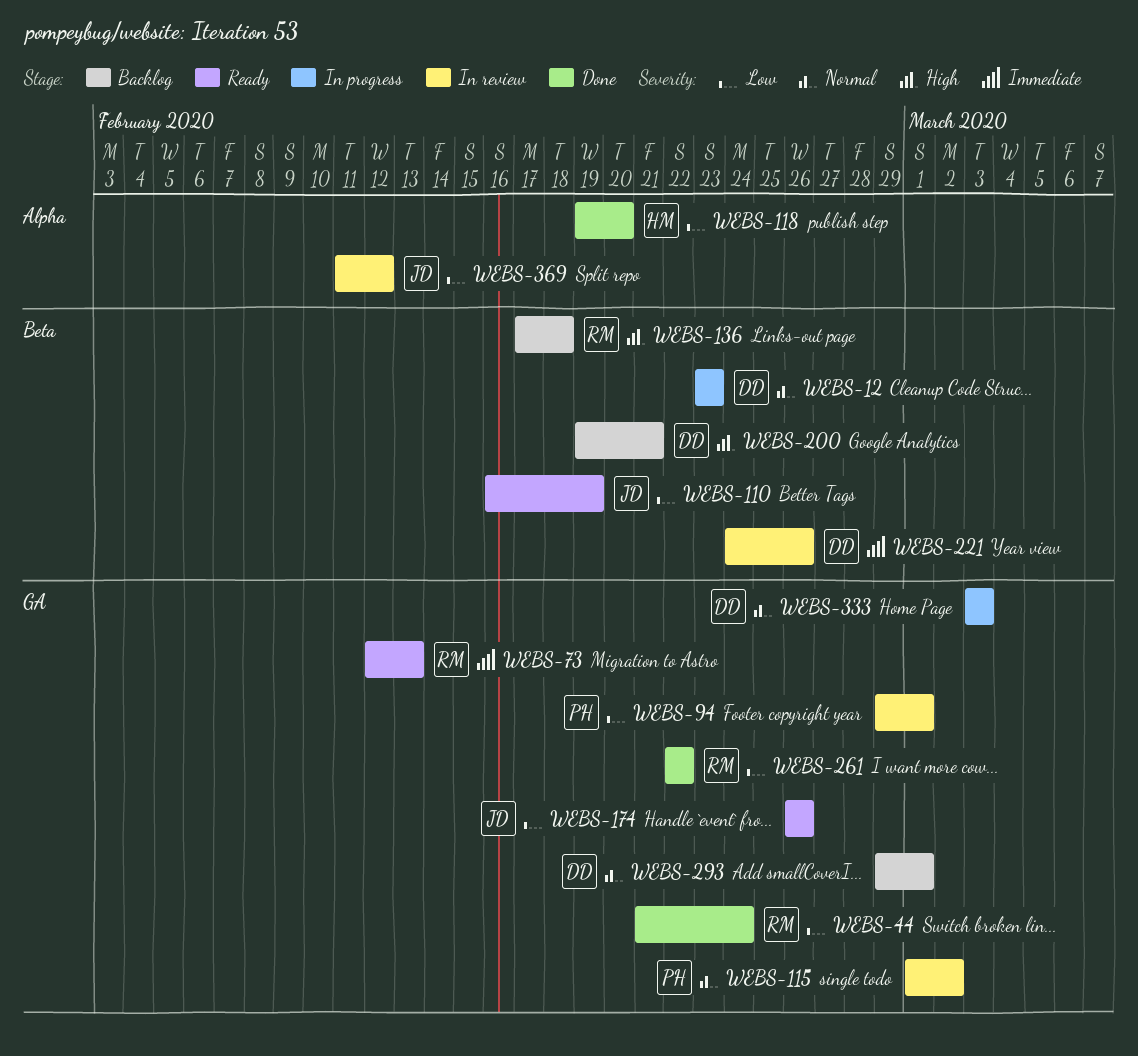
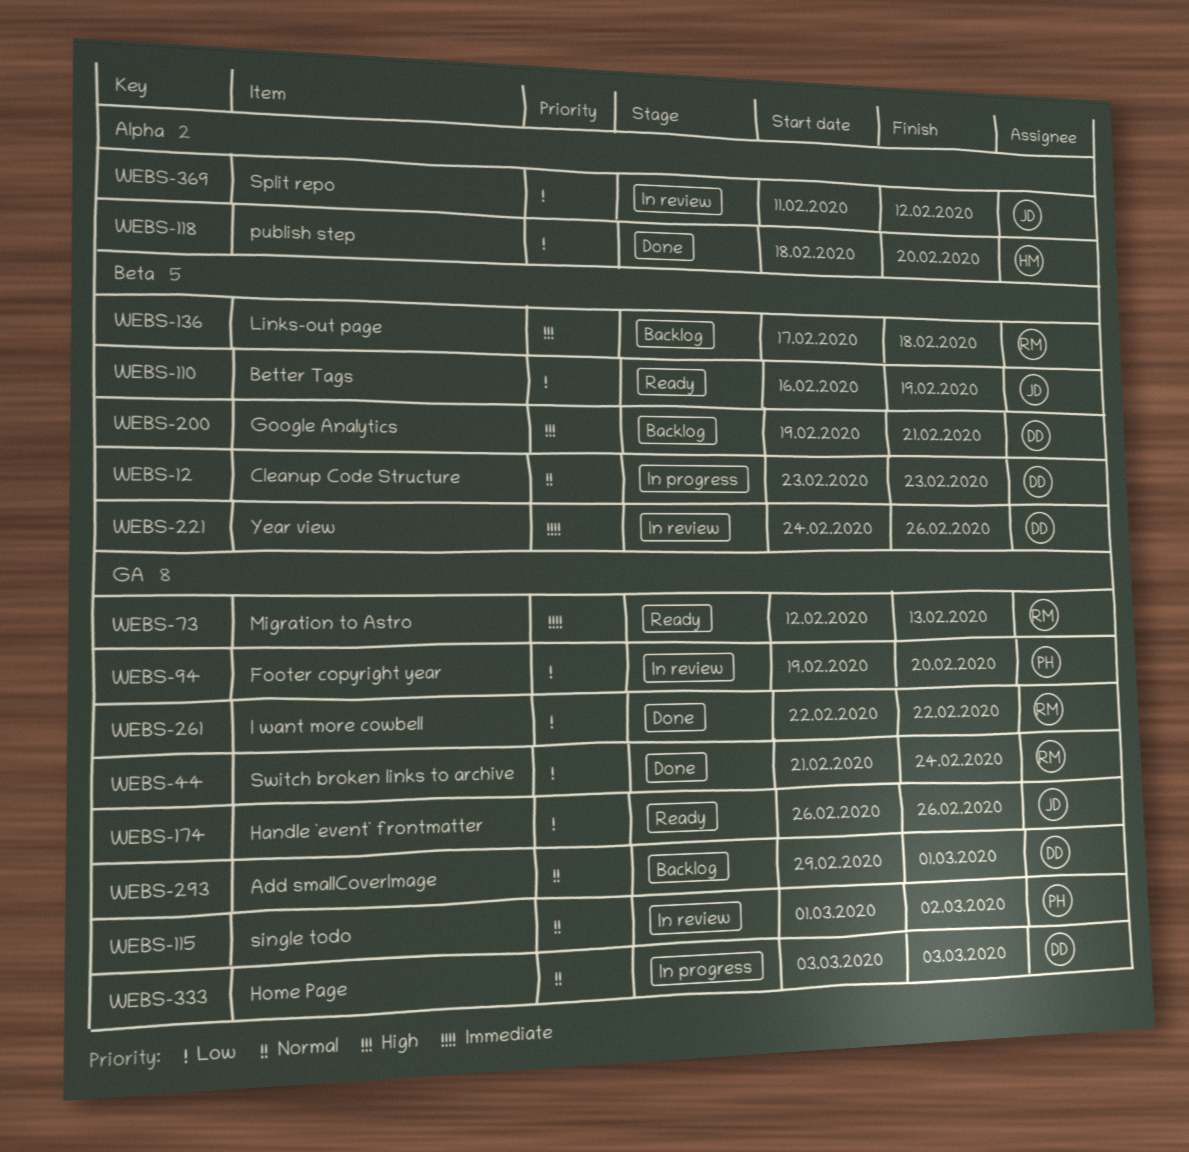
WEBS-94, start: Feb 29 -> Feb 19
WEBS-94, due: Mar 1 -> Feb 20
WEBS-118, start: Feb 19 -> Feb 18

